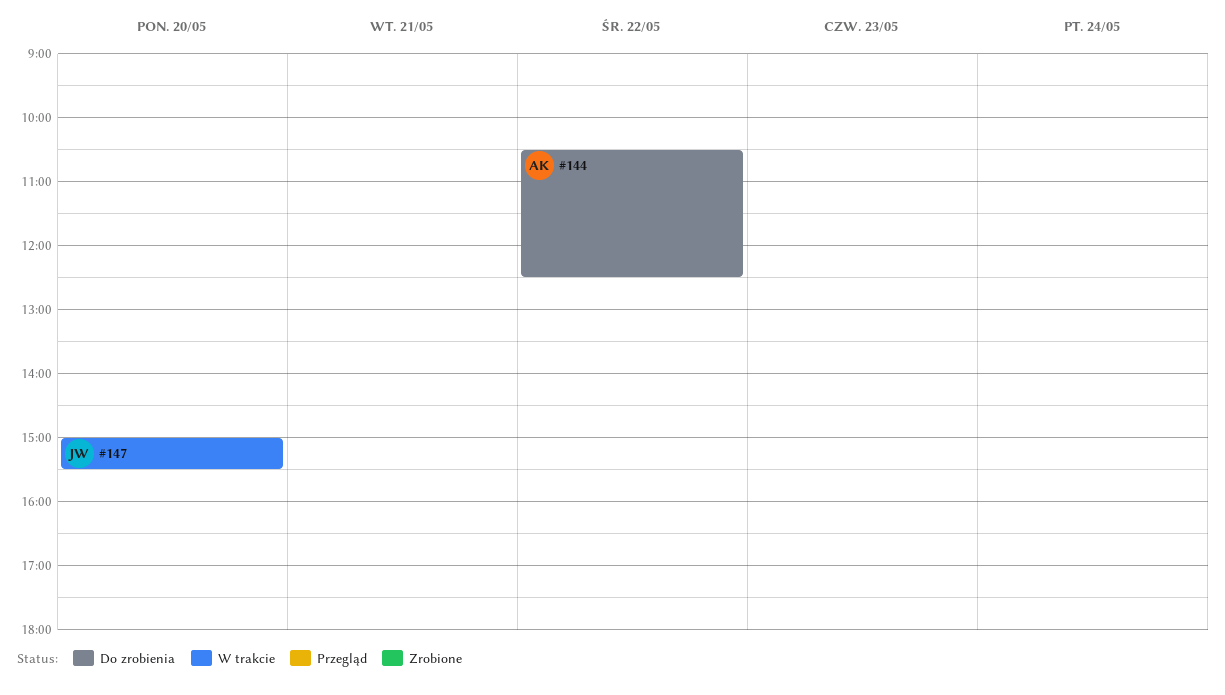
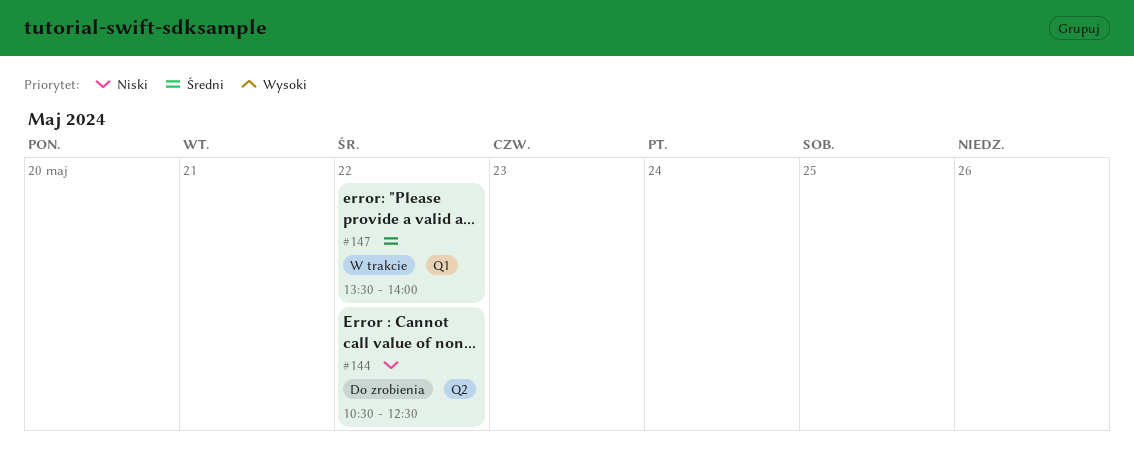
#147, day: May 20 -> May 22
#147, begins: 15:00 -> 13:30
#147, ends: 15:30 -> 14:00

